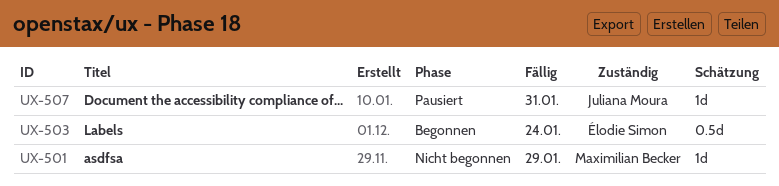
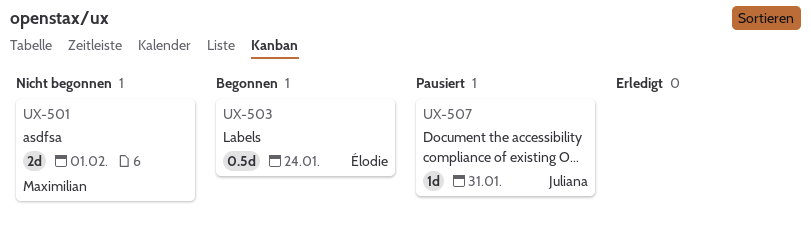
UX-501, estimate: 1d -> 2d
UX-501, due: Jan 29 -> Feb 1

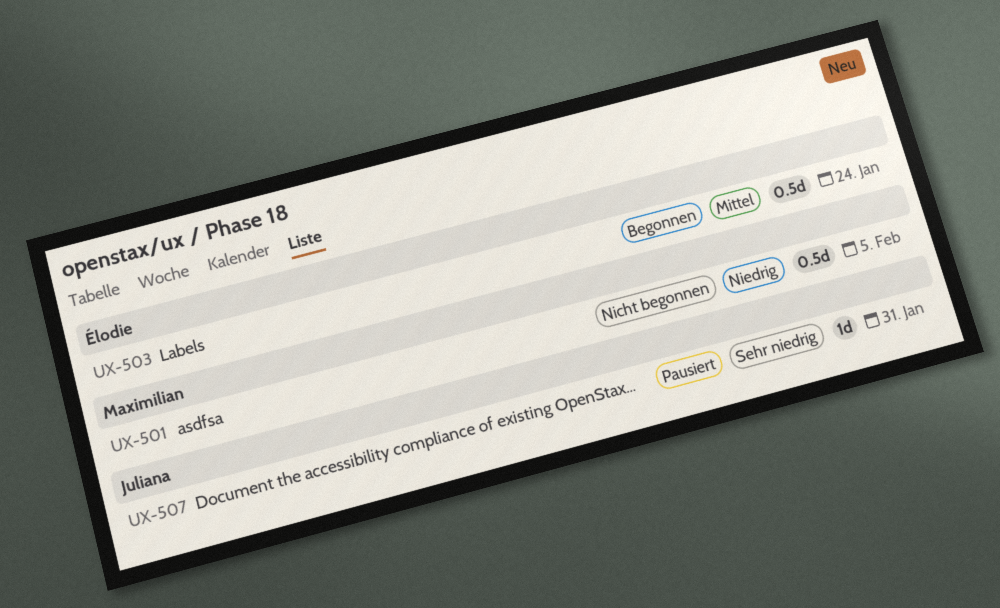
UX-501, estimate: 2d -> 0.5d
UX-501, due: Feb 1 -> Feb 5

